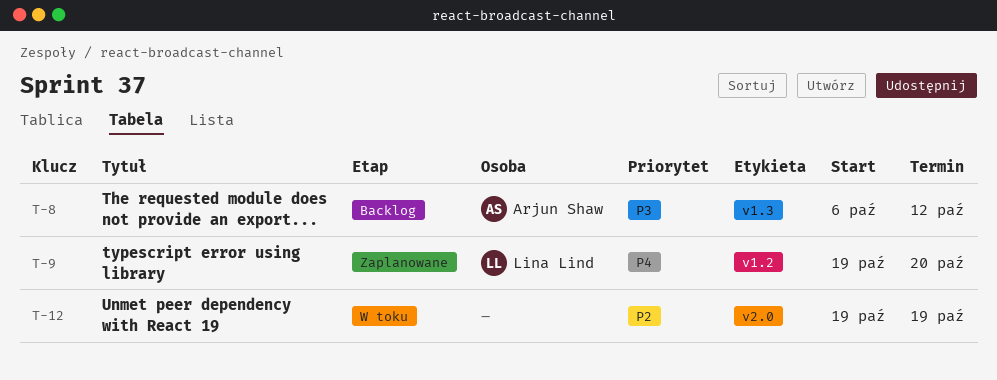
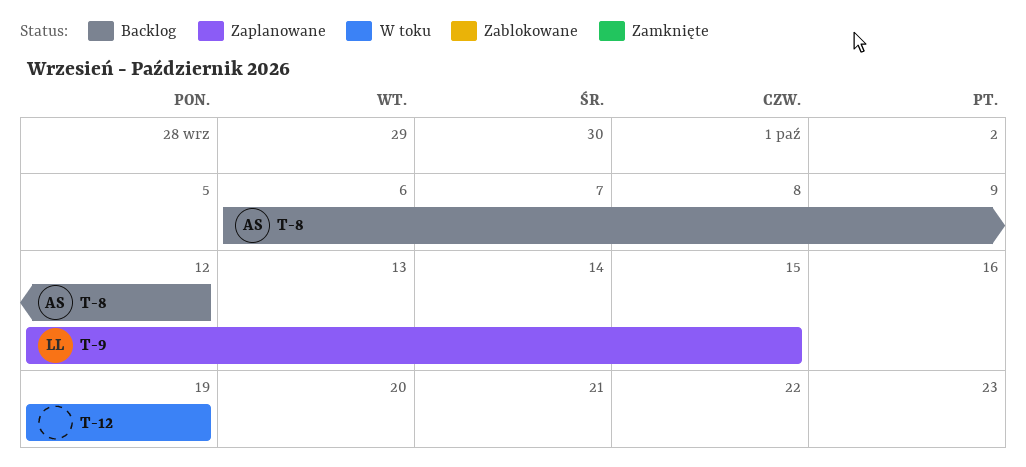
T-9, start: Oct 19 -> Oct 12
T-9, due: Oct 20 -> Oct 15

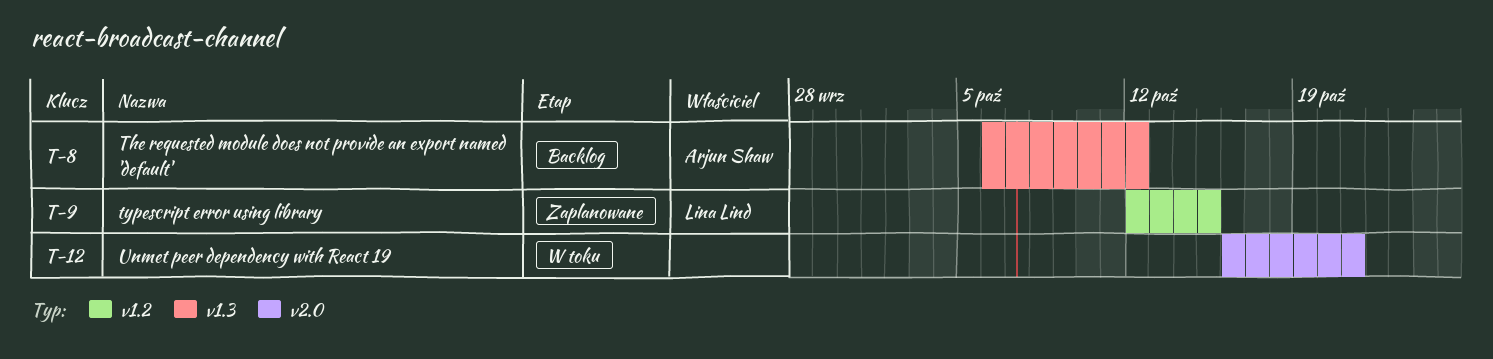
T-12, start: Oct 19 -> Oct 16
T-12, due: Oct 19 -> Oct 21

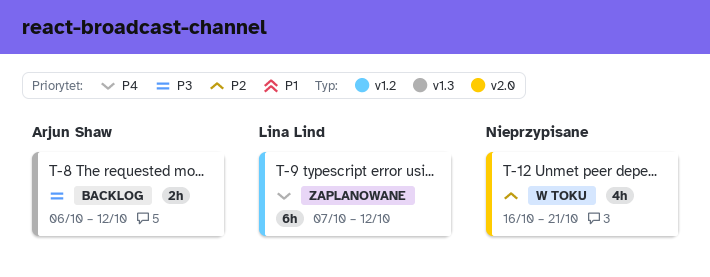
T-9, start: Oct 12 -> Oct 7
T-9, due: Oct 15 -> Oct 12

